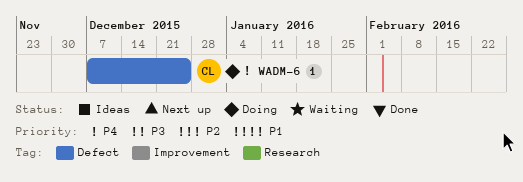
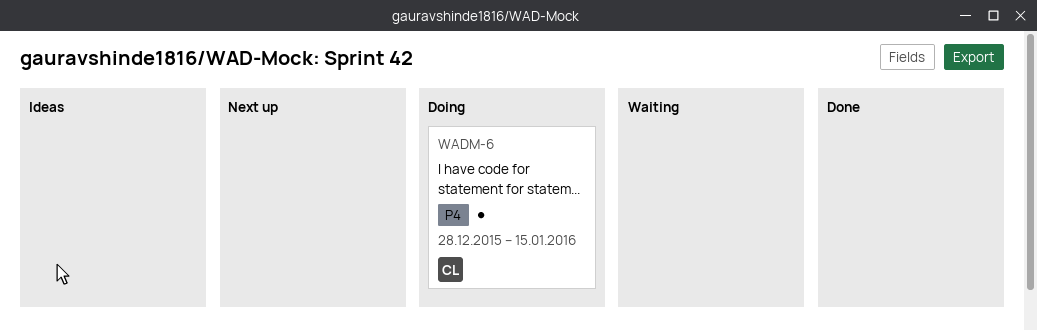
WADM-6, start: Dec 7 -> Dec 28
WADM-6, due: Dec 25 -> Jan 15

